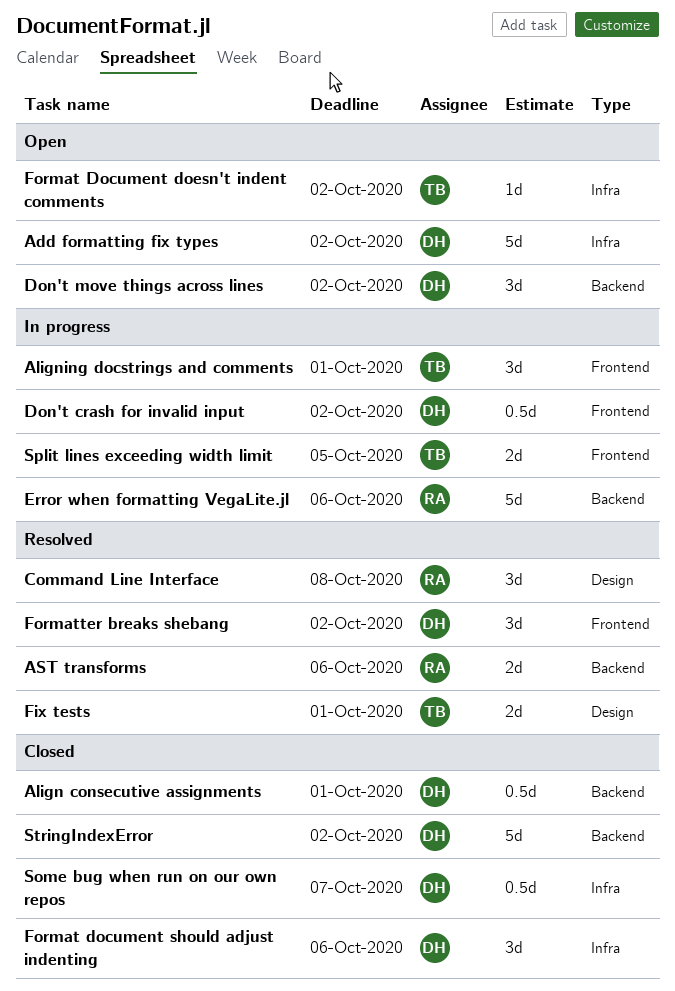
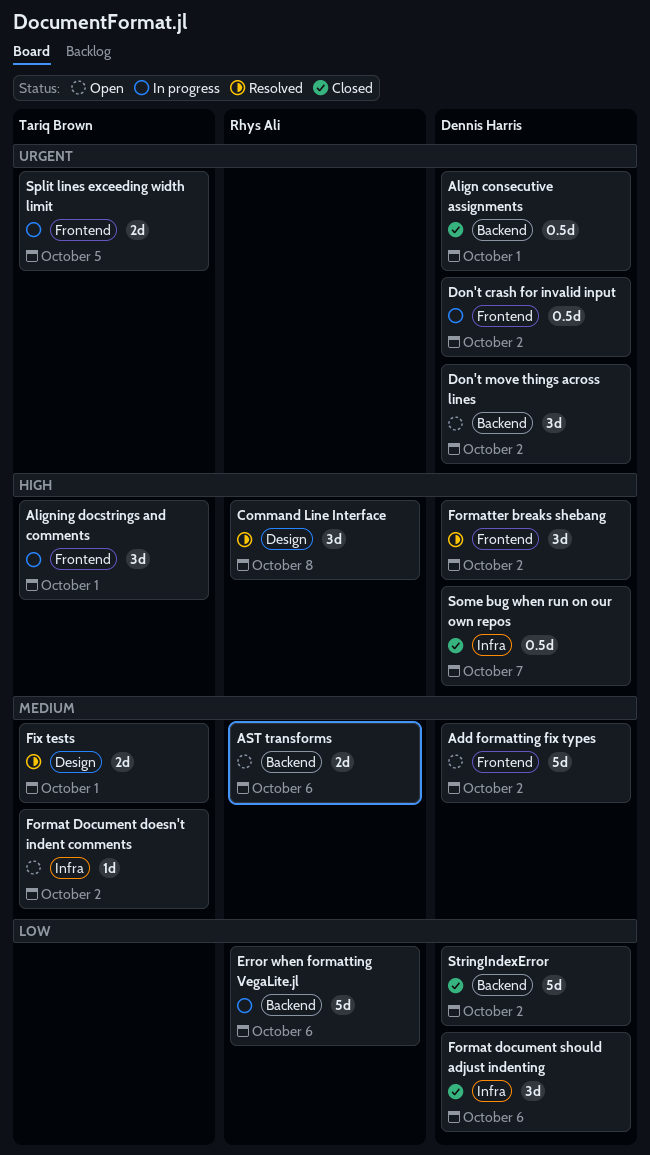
Add formatting fix types, label: Infra -> Frontend
AST transforms, status: Resolved -> Open

